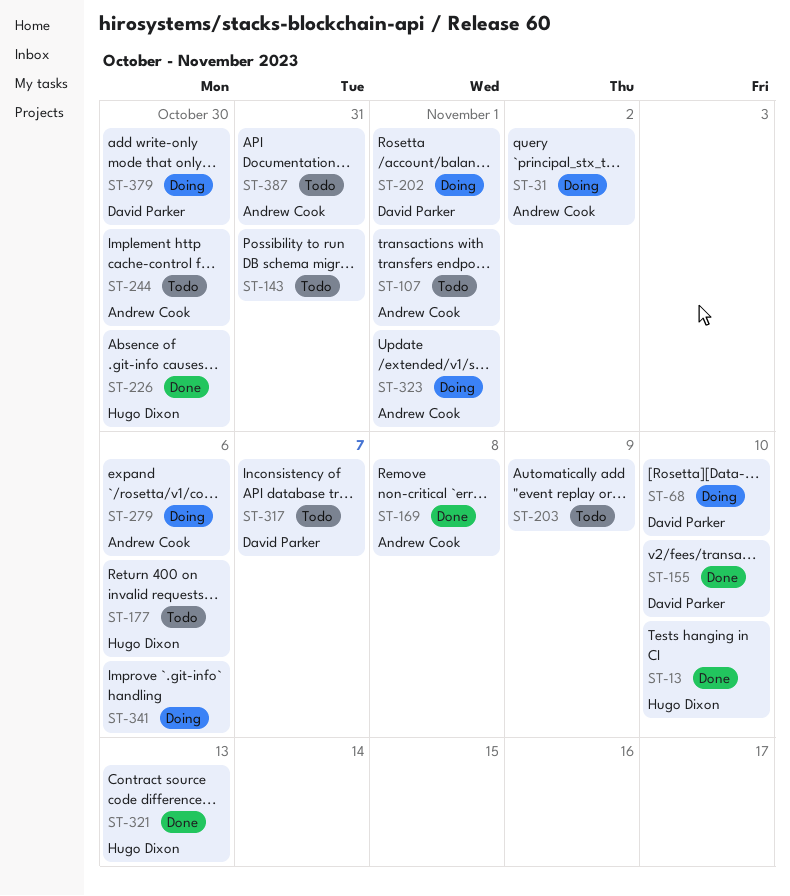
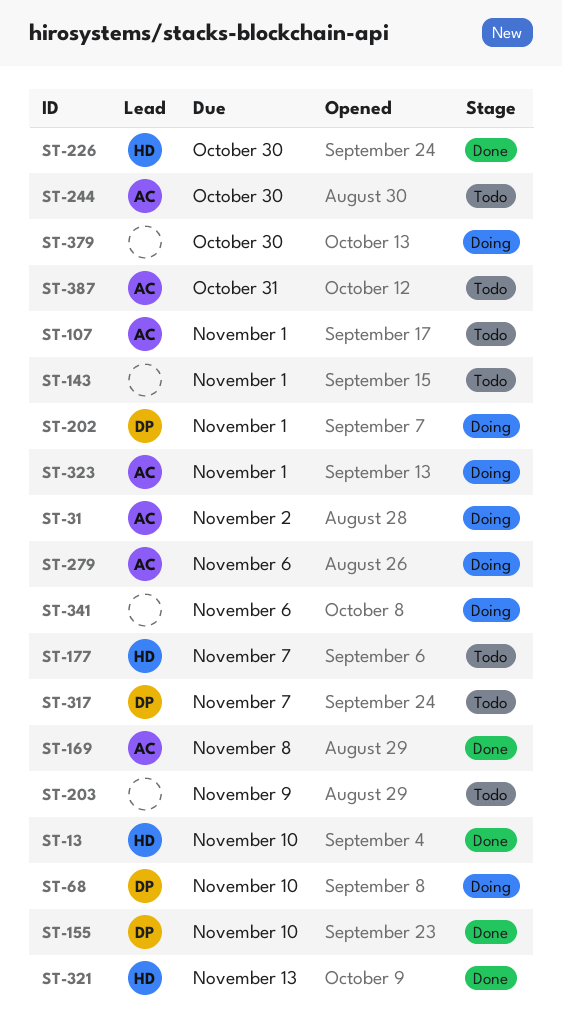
ST-143, due: Oct 31 -> Nov 1
ST-177, due: Nov 6 -> Nov 7
ST-379, owner: David Parker -> none

